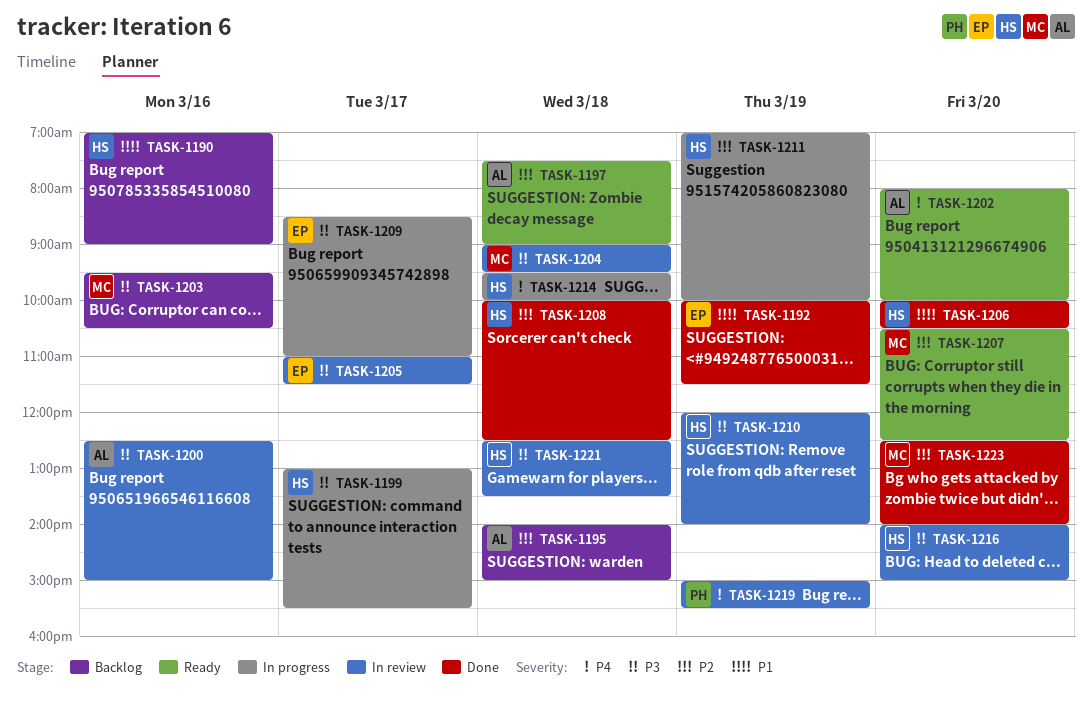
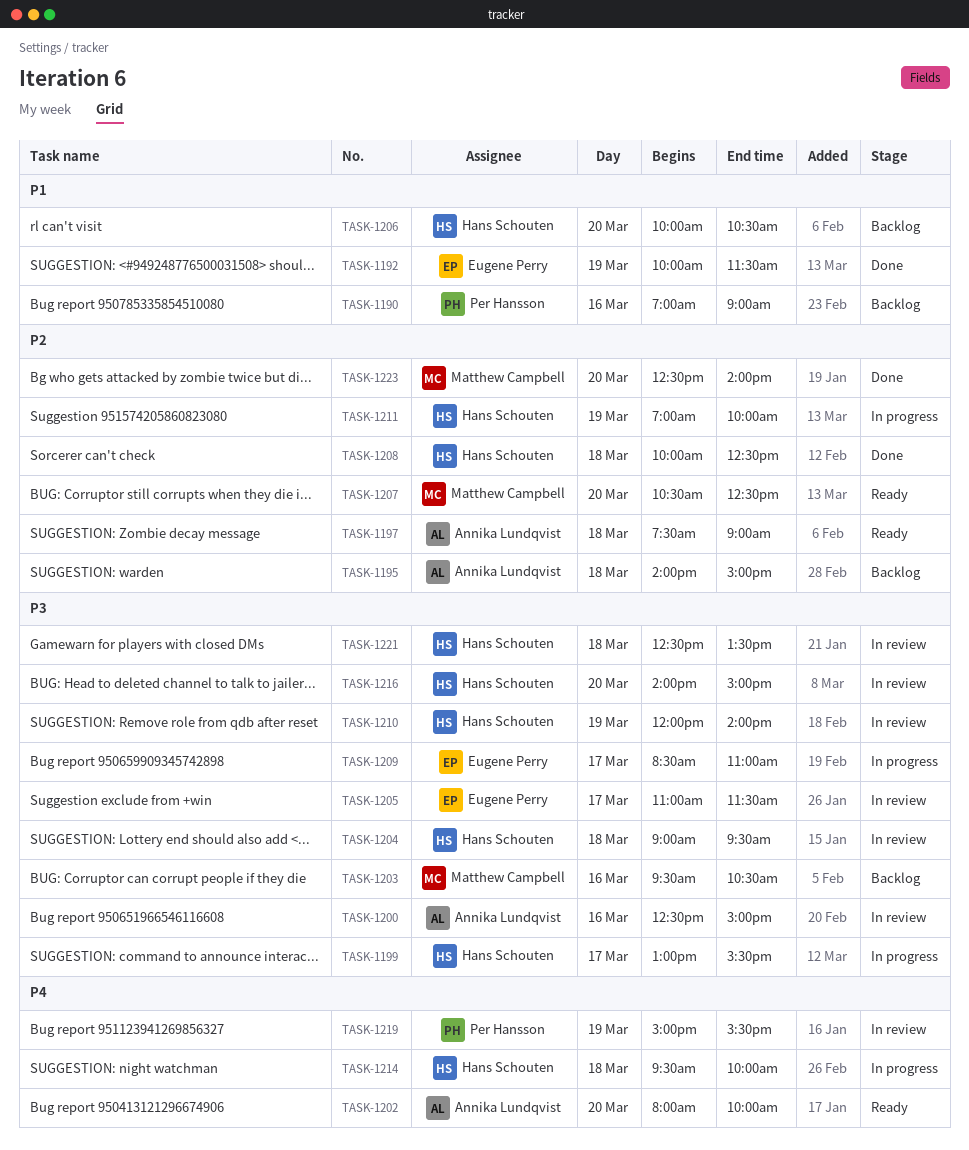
TASK-1190, owner: Hans Schouten -> Per Hansson
TASK-1204, owner: Matthew Campbell -> Hans Schouten
TASK-1206, status: Done -> Backlog

